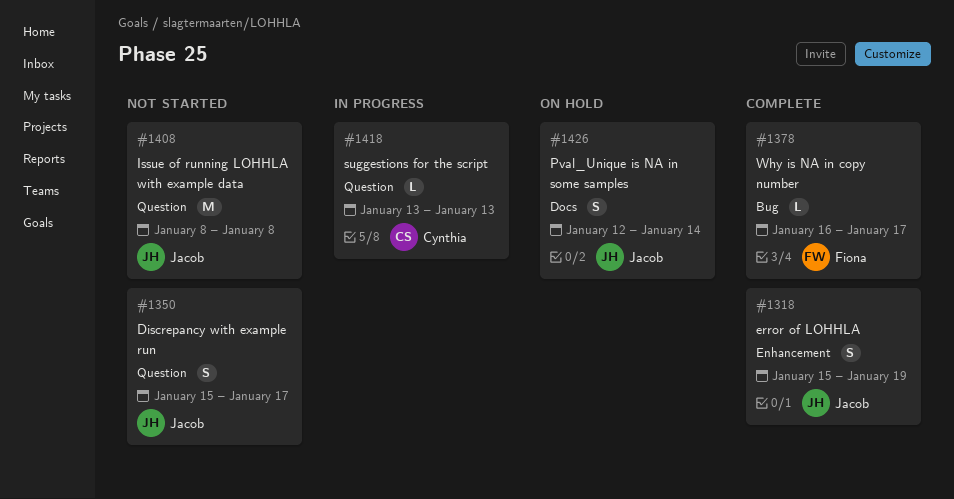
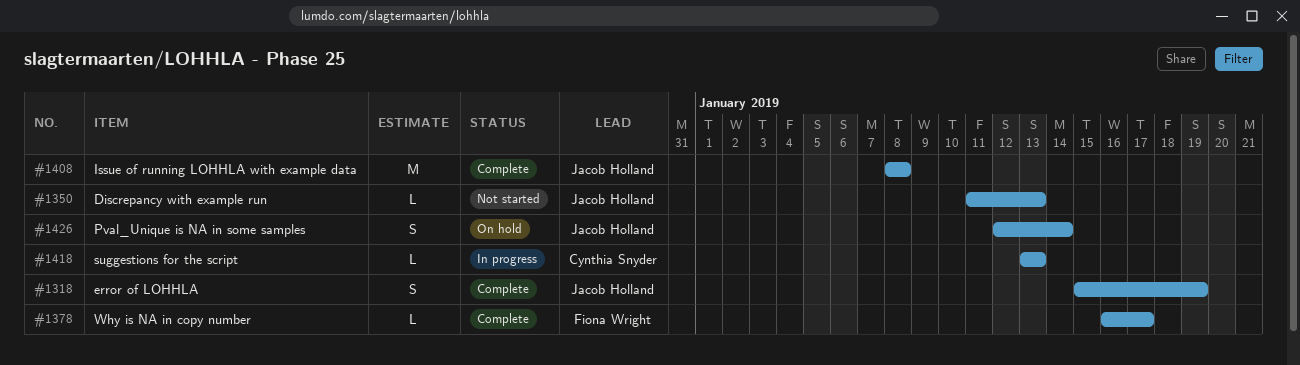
#1350, estimate: S -> L
#1350, start: Jan 15 -> Jan 11
#1350, due: Jan 17 -> Jan 13
#1408, status: Not started -> Complete

